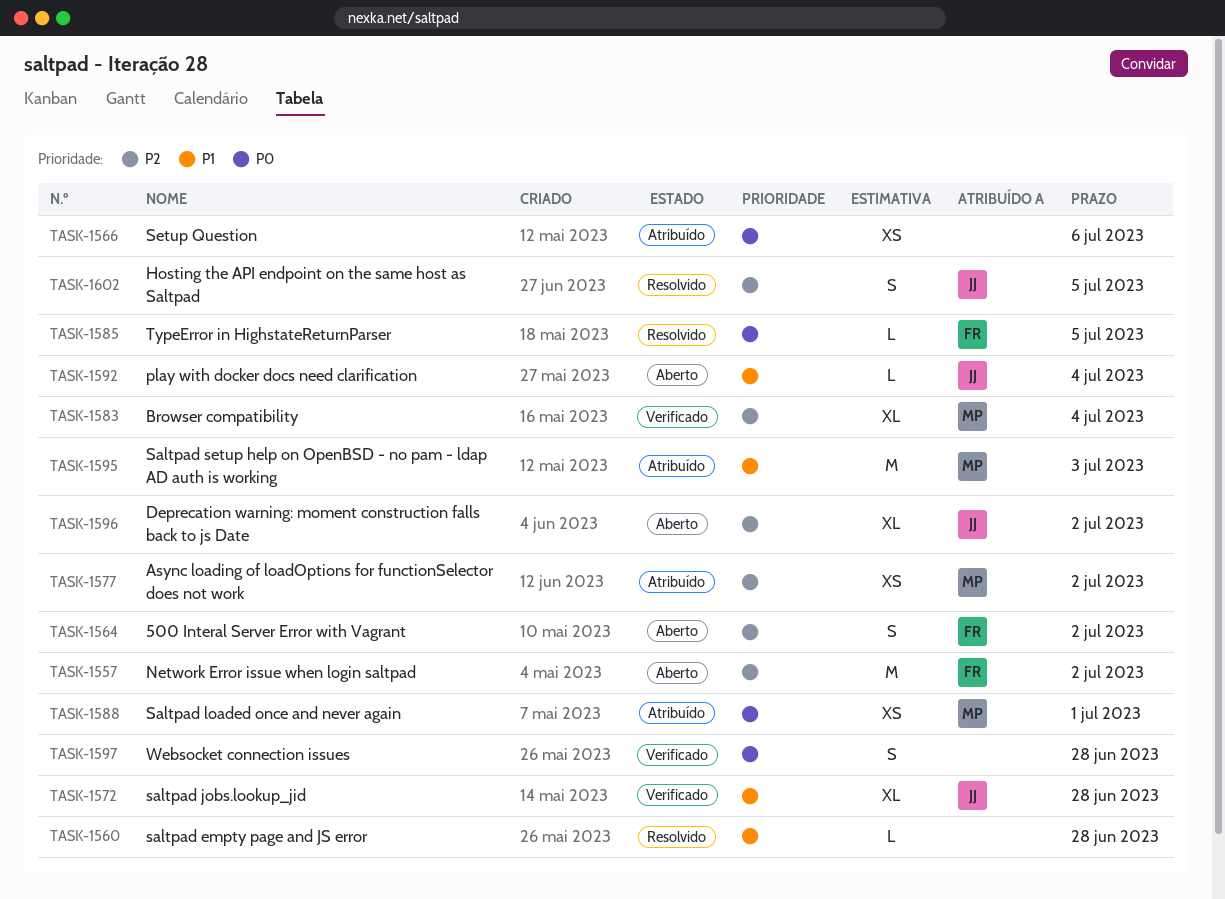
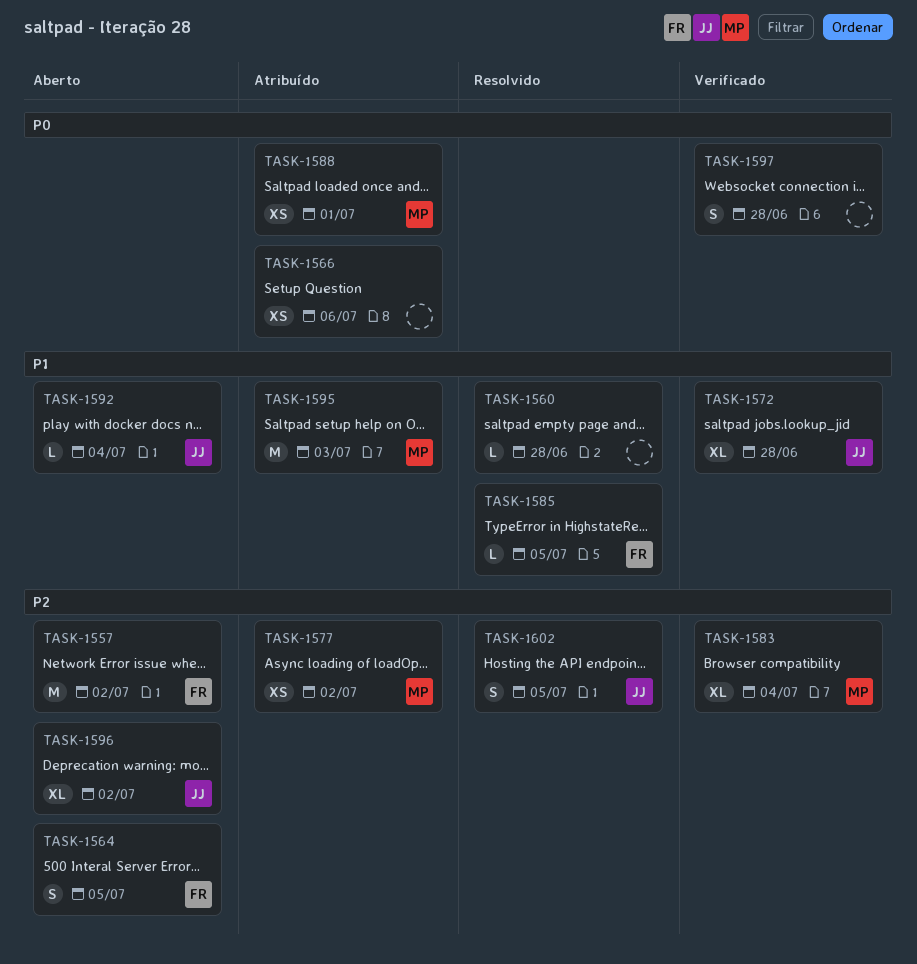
TASK-1564, due: Jul 2 -> Jul 5
TASK-1585, priority: P0 -> P1

